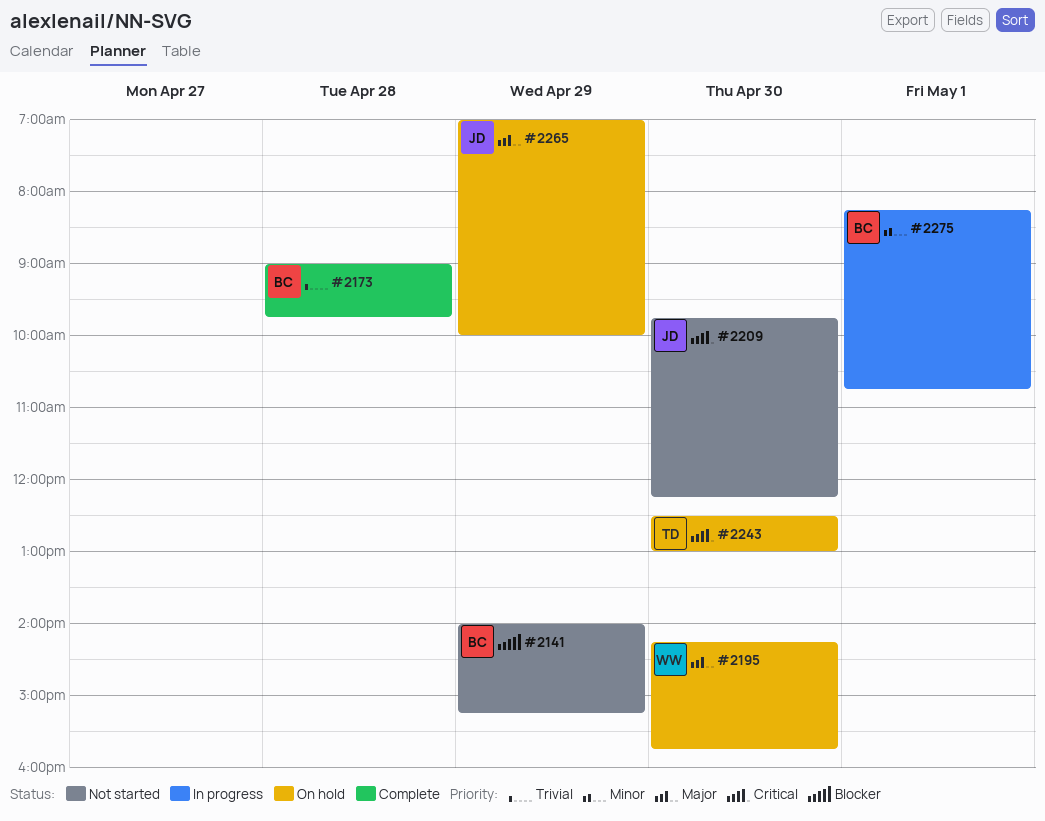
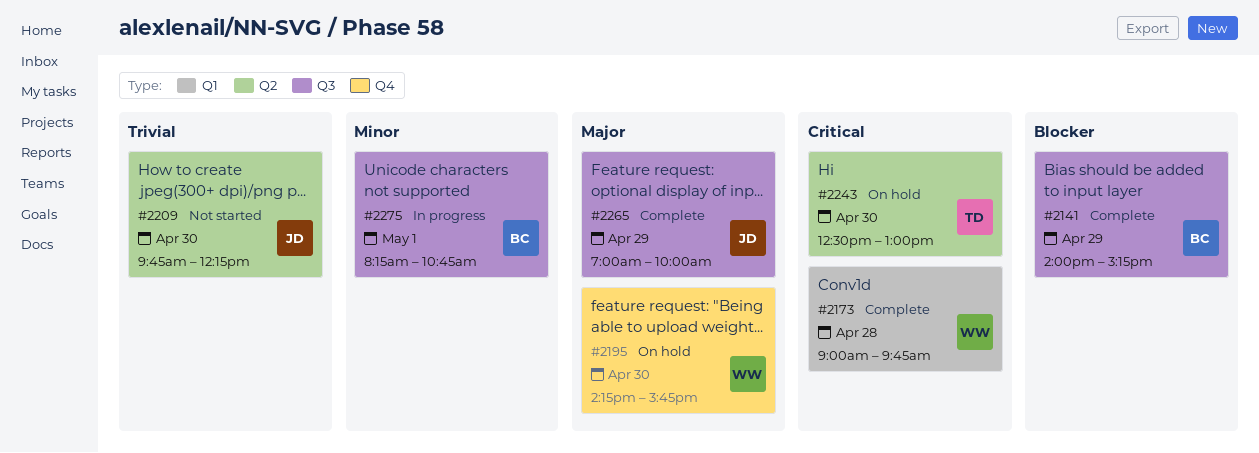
#2141, status: Not started -> Complete
#2173, owner: BC -> WW
#2173, priority: Trivial -> Critical
#2209, priority: Critical -> Trivial
#2265, status: On hold -> Complete

